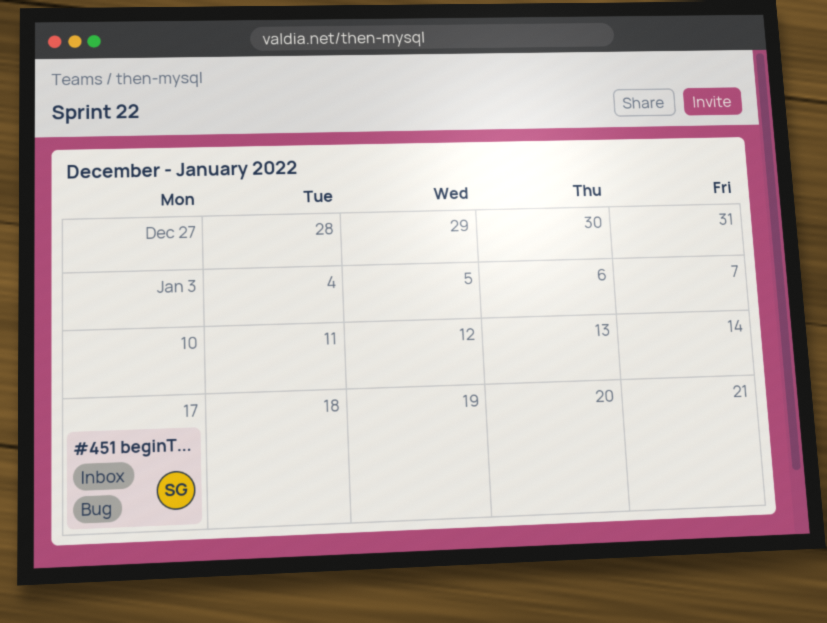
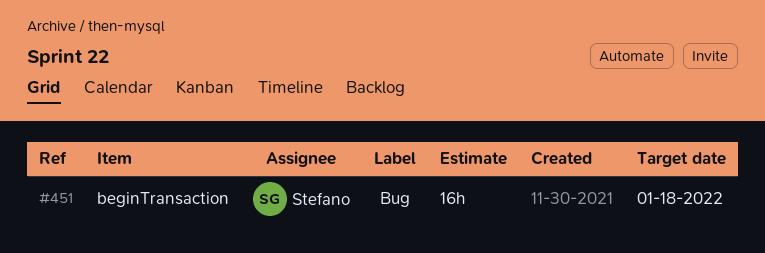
#451, due: Jan 17 -> Jan 18

